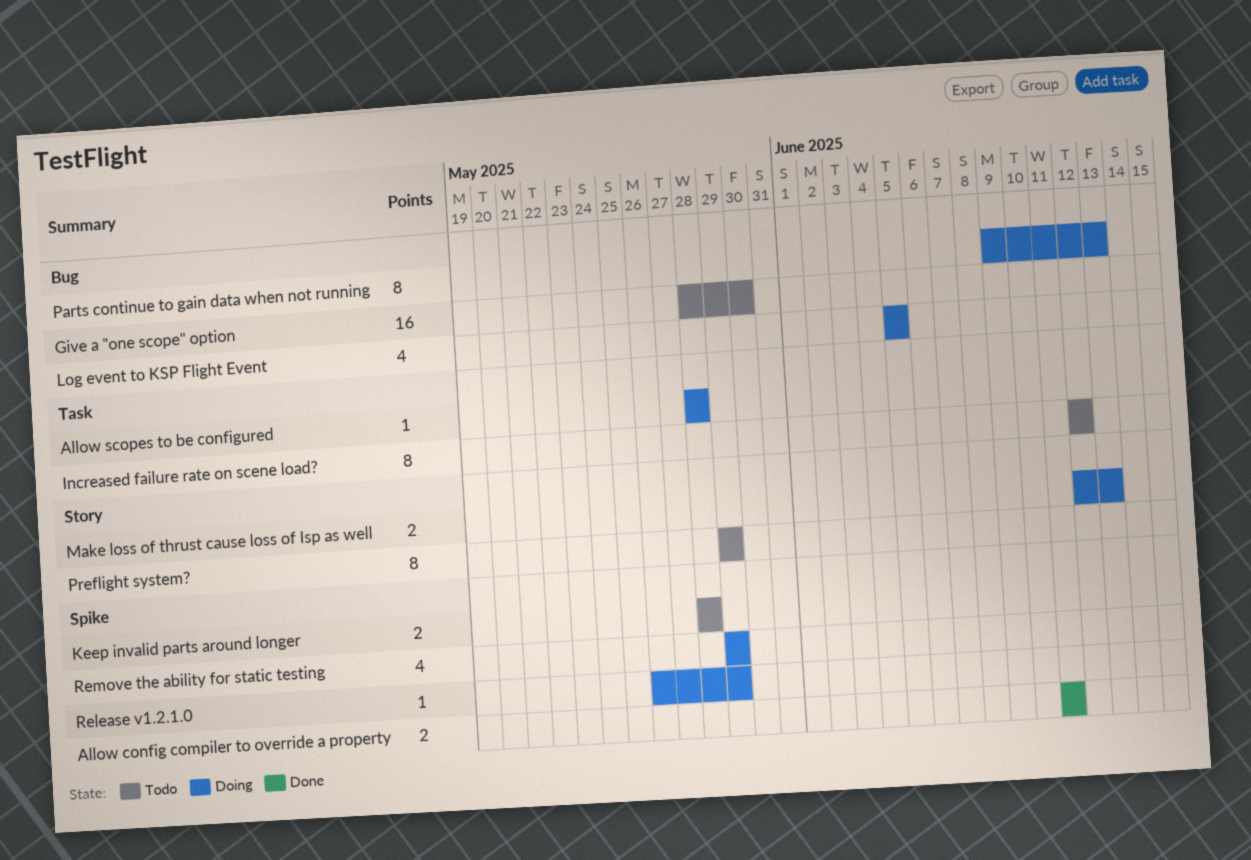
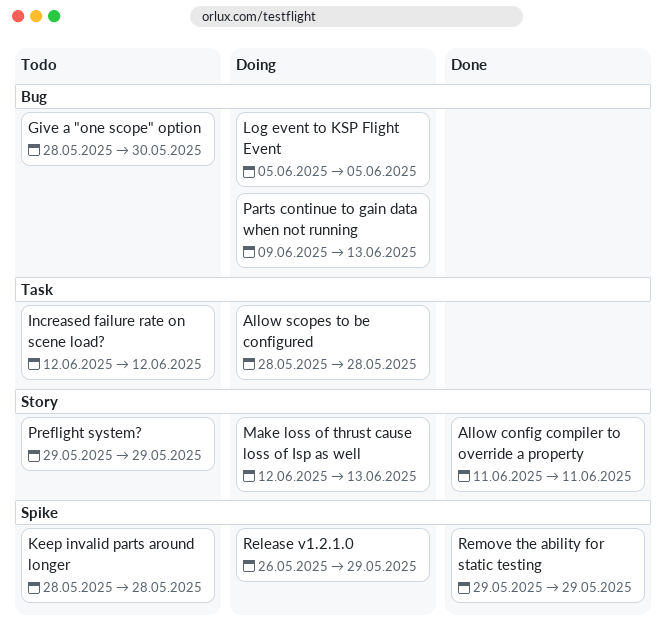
Allow config compiler to override a property, label: Spike -> Story
Remove the ability for static testing, status: Doing -> Done

